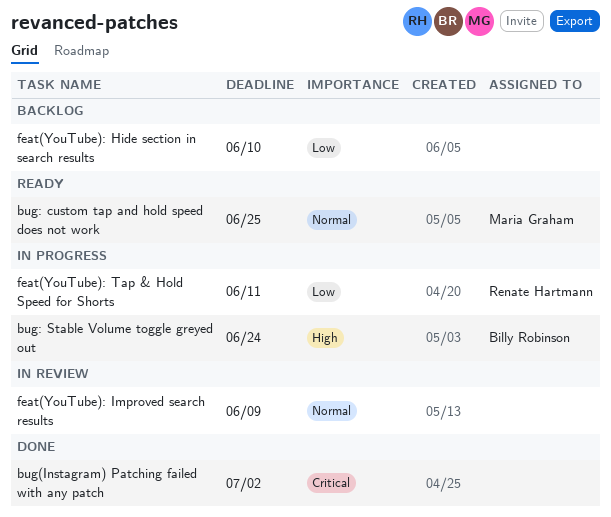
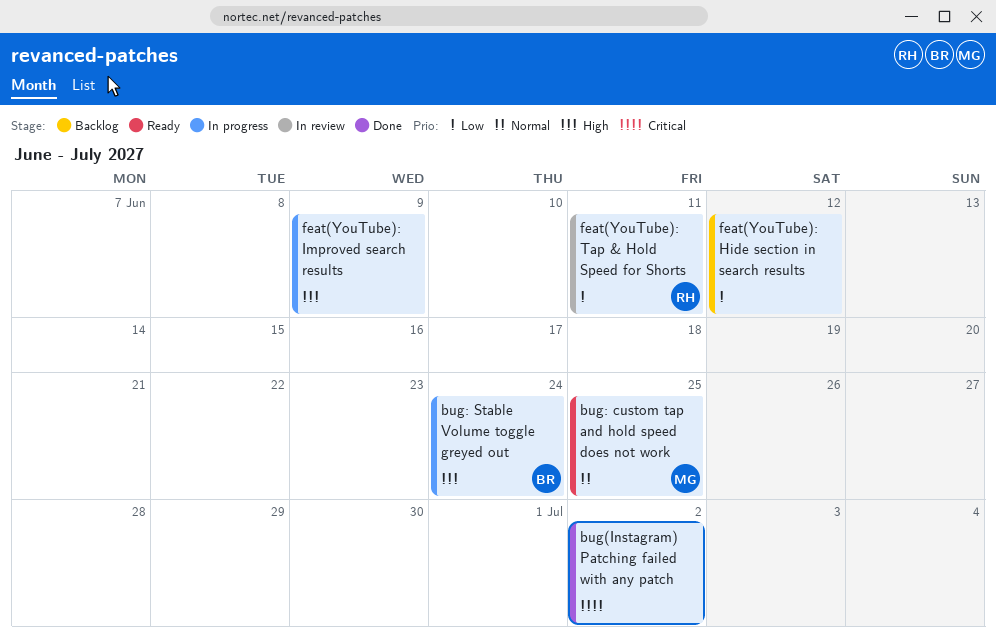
feat(YouTube): Hide section in search results, due: Jun 10 -> Jun 12
feat(YouTube): Improved search results, status: In review -> In progress
feat(YouTube): Improved search results, priority: Normal -> High
feat(YouTube): Tap & Hold Speed for Shorts, status: In progress -> In review

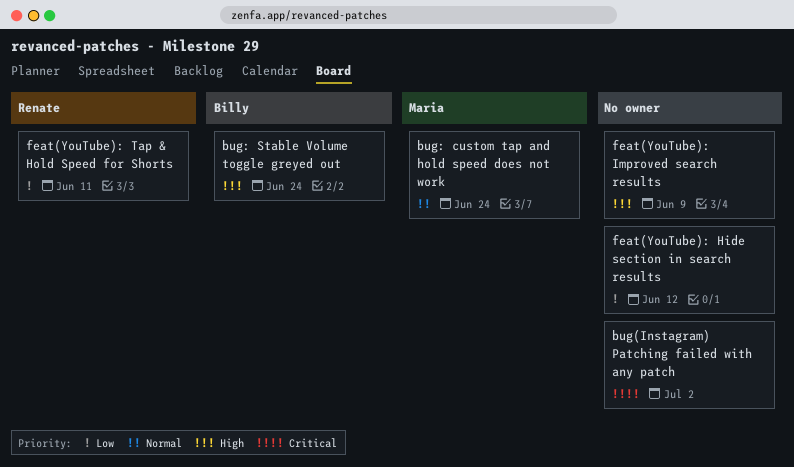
bug: custom tap and hold speed does not work, due: Jun 25 -> Jun 24

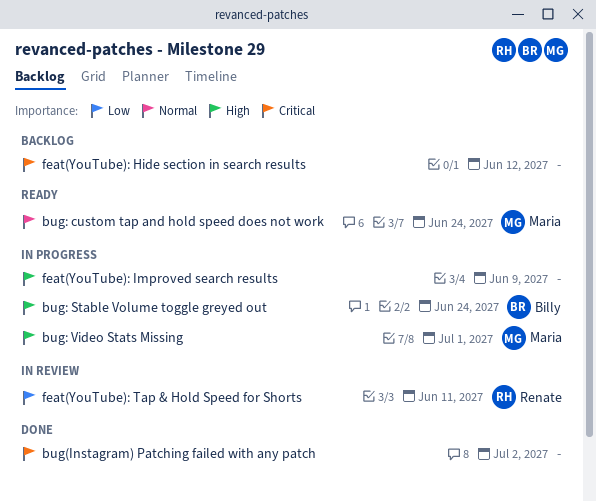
bug: Video Stats Missing: none -> present
feat(YouTube): Hide section in search results, priority: Low -> Critical

